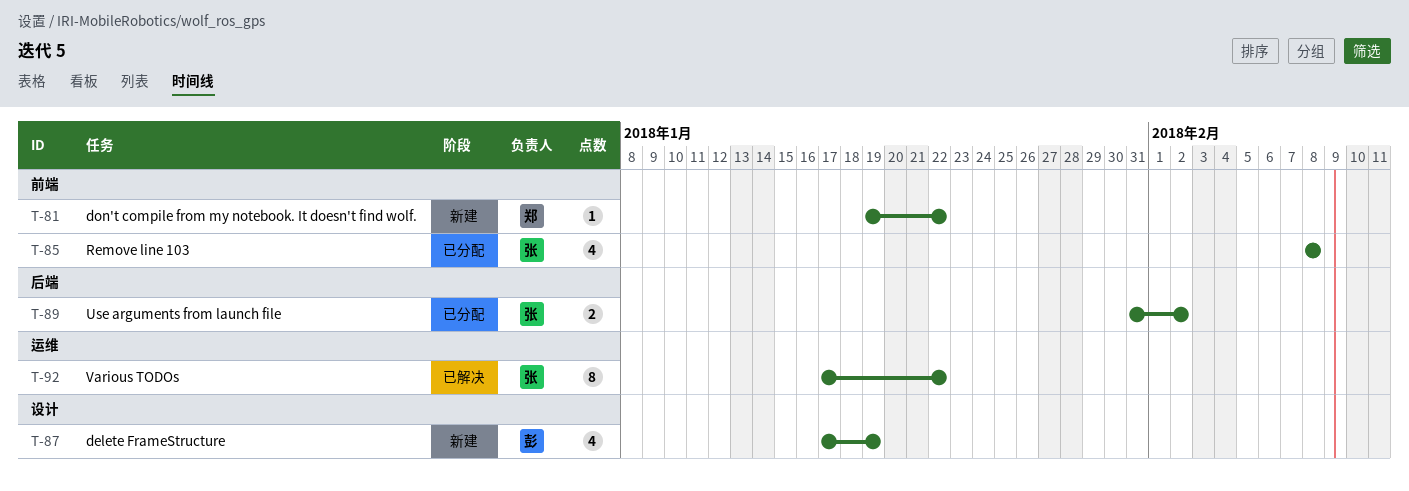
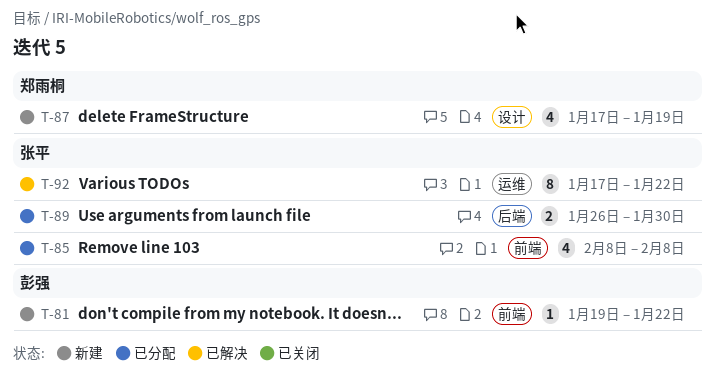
T-81, owner: 郑雨桐 -> 彭强
T-87, owner: 彭强 -> 郑雨桐
T-89, start: Jan 31 -> Jan 26
T-89, due: Feb 2 -> Jan 30

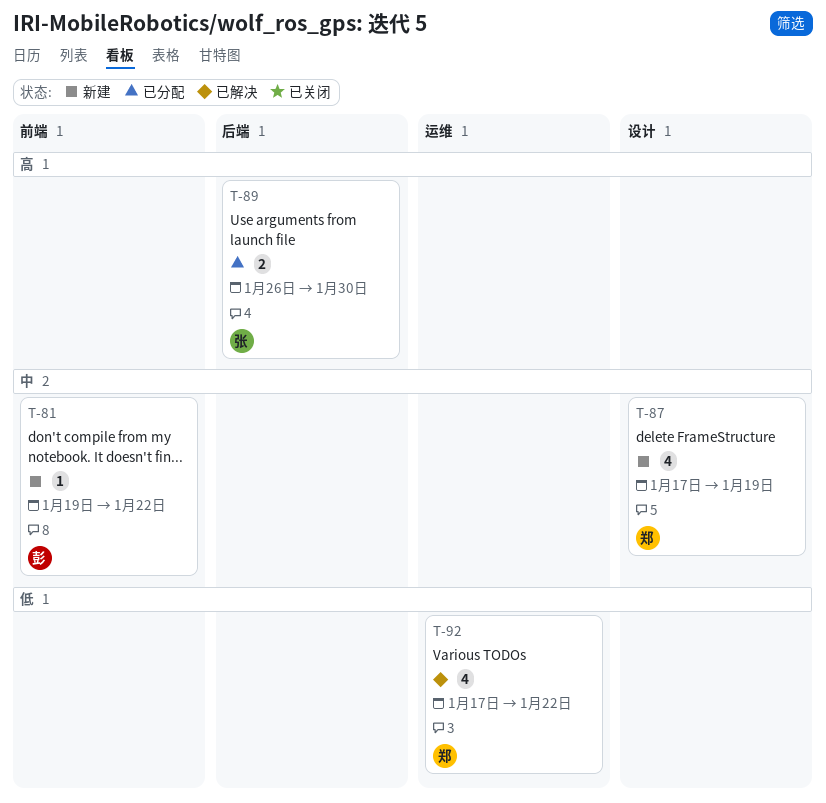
T-85: present -> none
T-92, owner: 张平 -> 郑雨桐
T-92, estimate: 8 -> 4

